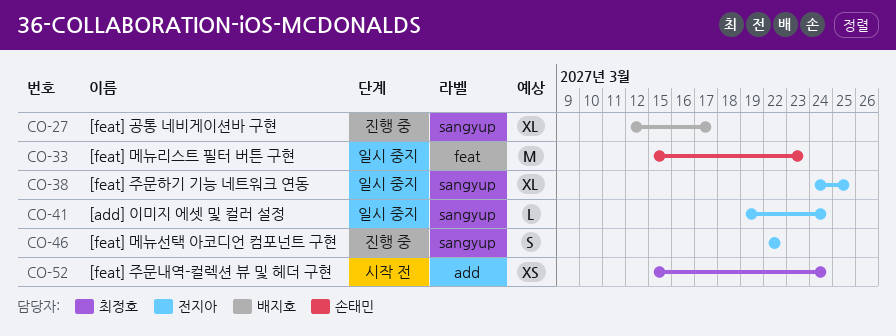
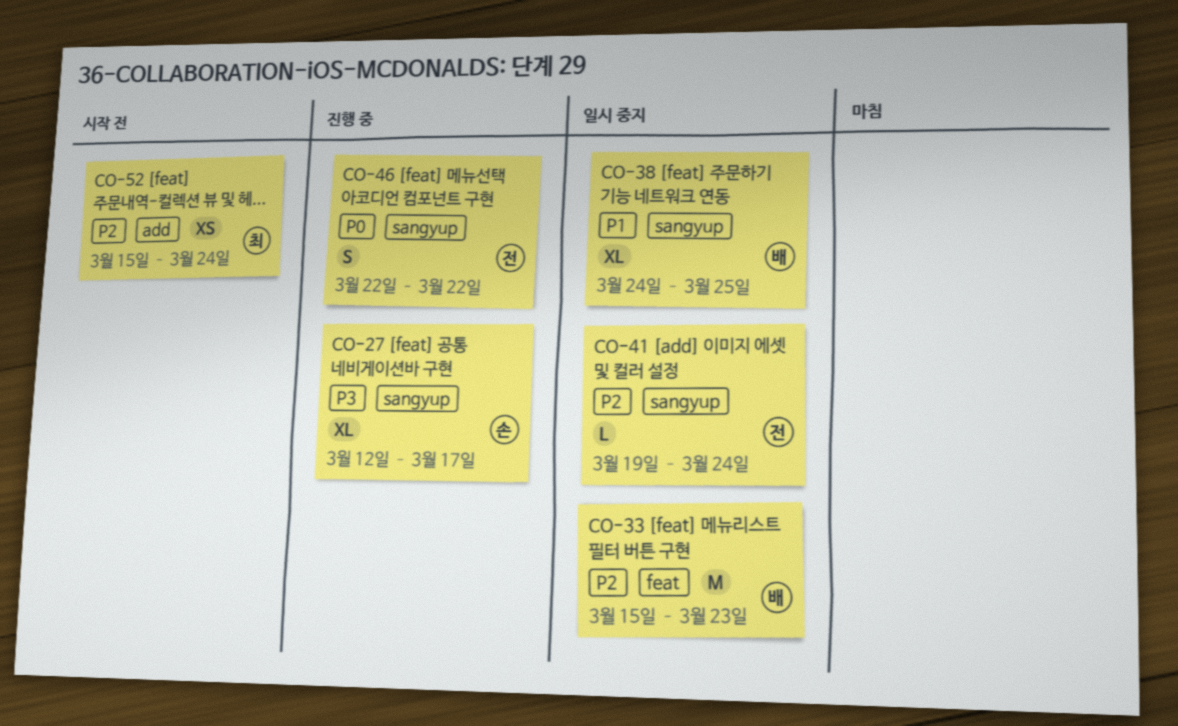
CO-27, owner: 배지호 -> 손태민
CO-33, owner: 손태민 -> 배지호
CO-38, owner: 전지아 -> 배지호

